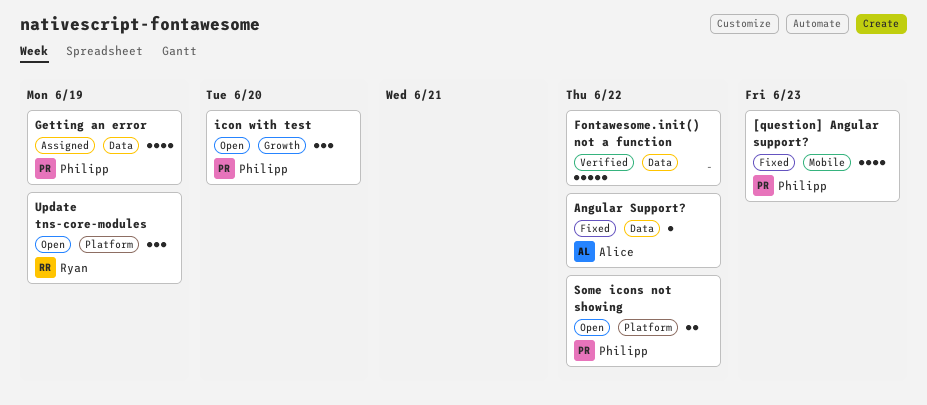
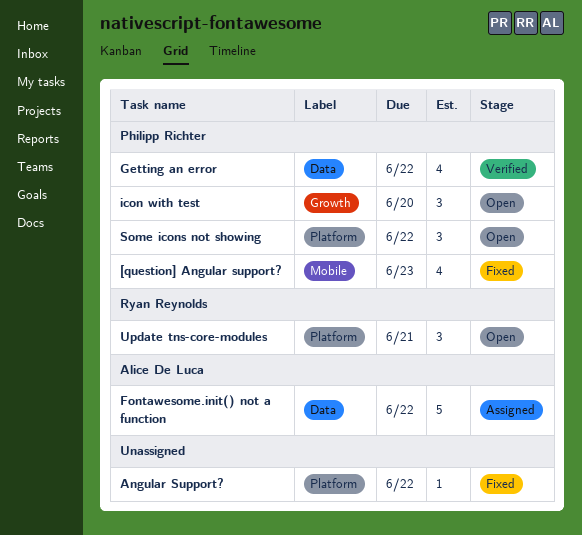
Angular Support?, owner: Alice De Luca -> none
Angular Support?, label: Data -> Platform
Fontawesome.init() not a function, status: Verified -> Assigned
Fontawesome.init() not a function, owner: none -> Alice De Luca
Getting an error, status: Assigned -> Verified
Getting an error, due: Jun 19 -> Jun 22
Some icons not showing, estimate: 2 -> 3
Update tns-core-modules, due: Jun 19 -> Jun 21

